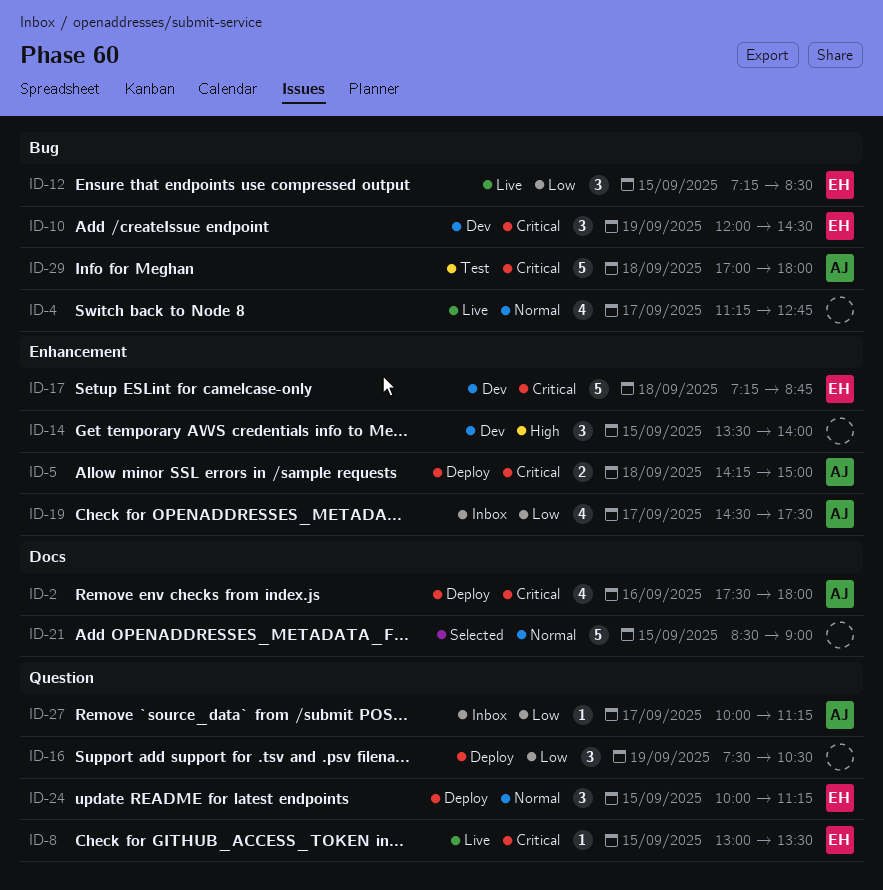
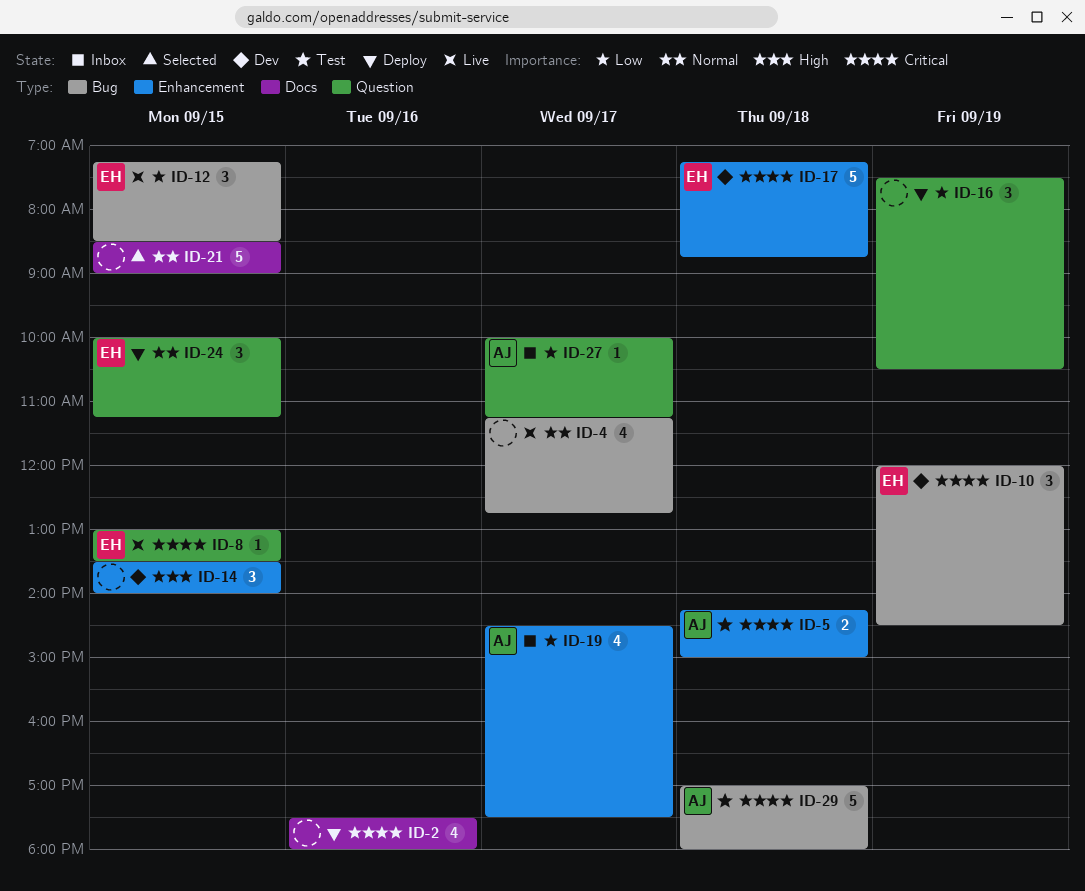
ID-2, owner: AJ -> none
ID-5, status: Deploy -> Test

